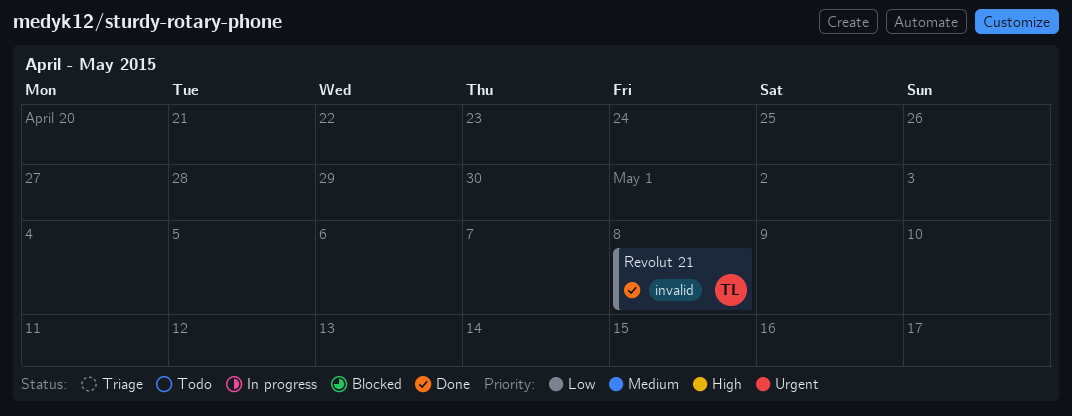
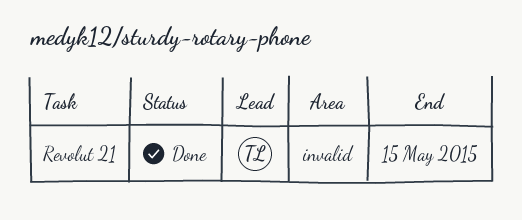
Revolut 21, due: May 8 -> May 15

